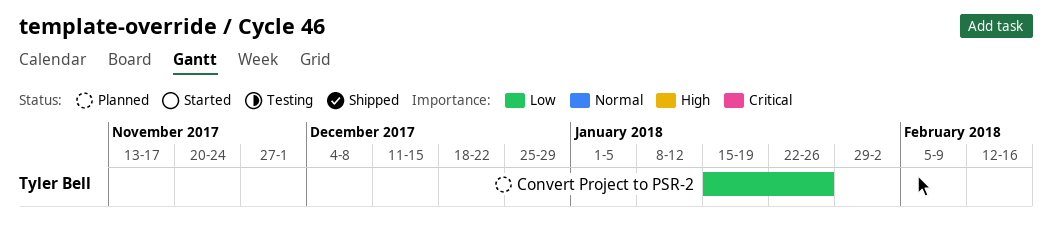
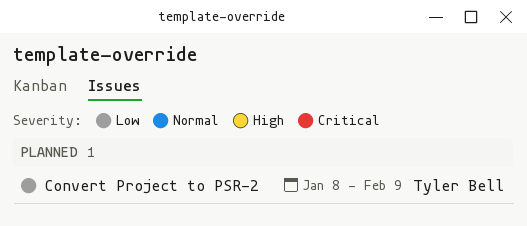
Convert Project to PSR-2, start: Jan 15 -> Jan 8
Convert Project to PSR-2, due: Jan 26 -> Feb 9

